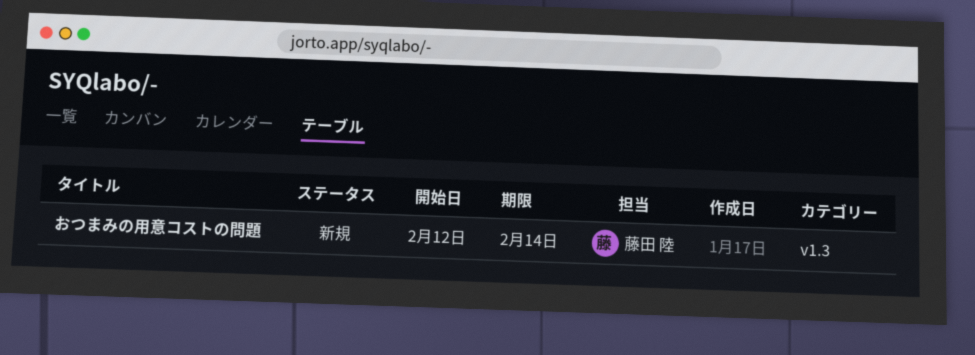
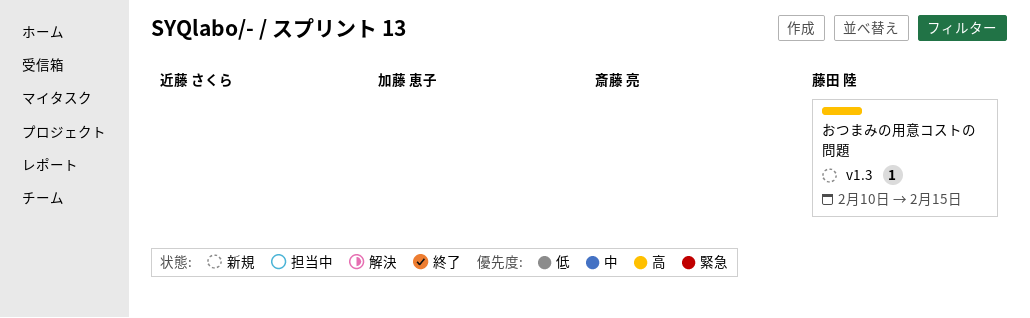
おつまみの用意コストの問題, start: Feb 12 -> Feb 10
おつまみの用意コストの問題, due: Feb 14 -> Feb 15

